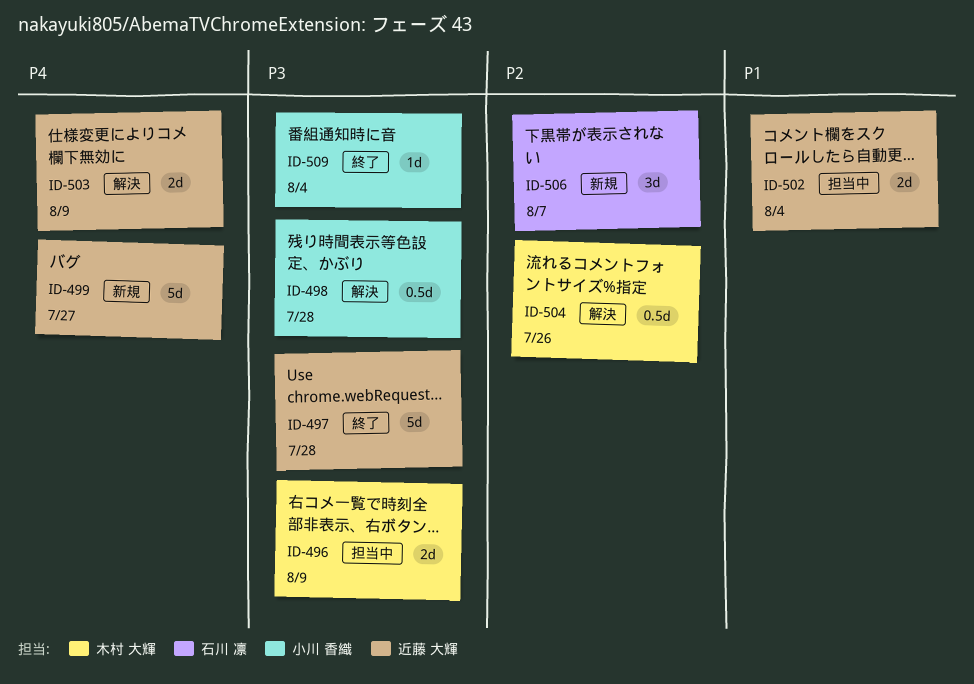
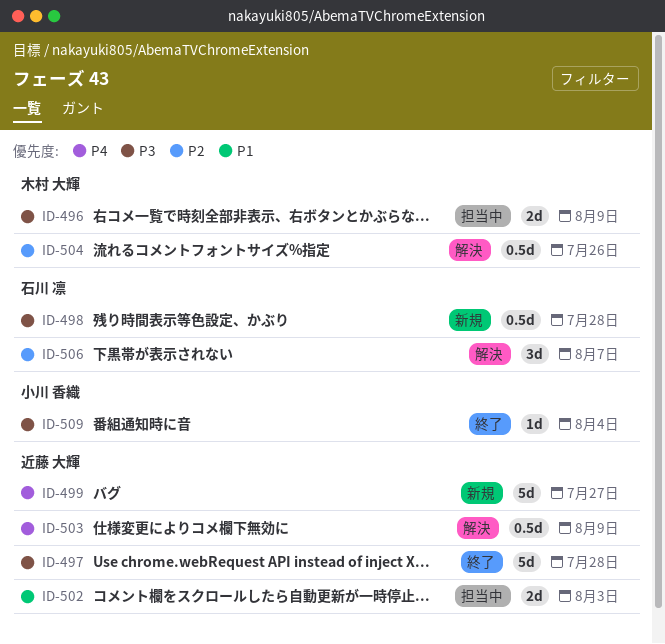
ID-498, status: 解決 -> 新規
ID-498, owner: 小川 香織 -> 石川 凛
ID-502, due: Aug 4 -> Aug 3
ID-503, estimate: 2d -> 0.5d
ID-506, status: 新規 -> 解決

